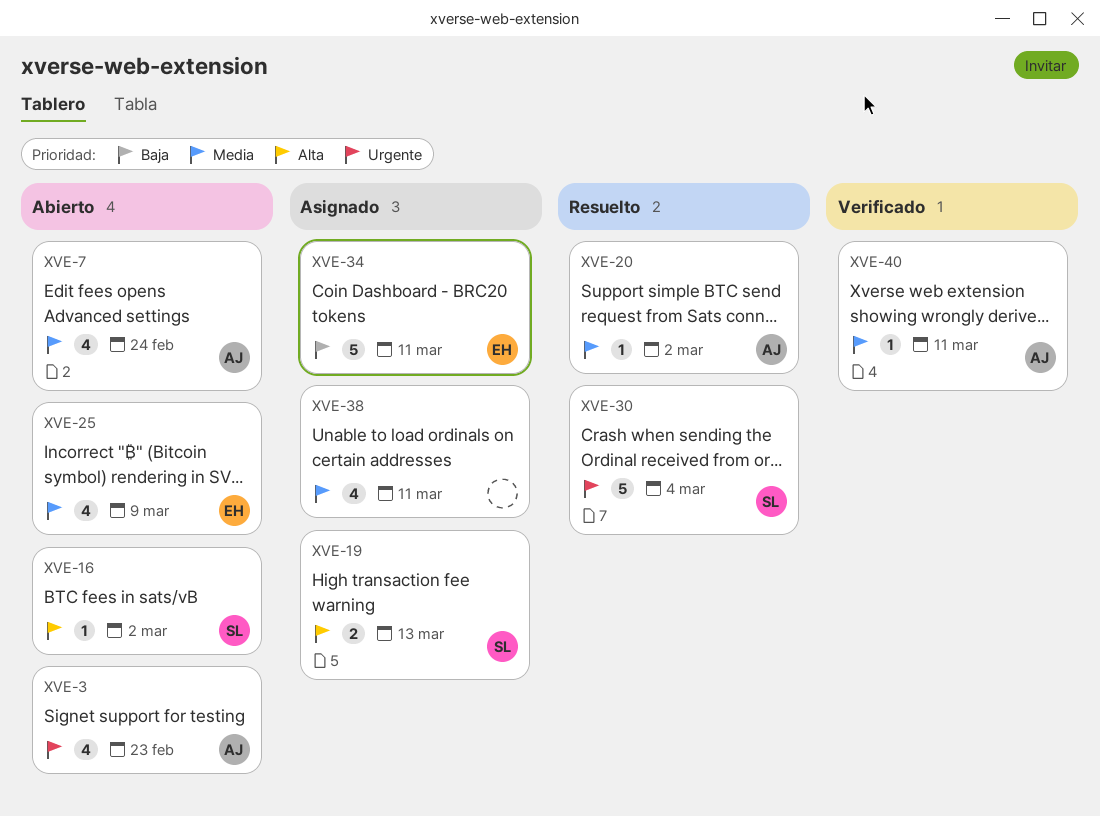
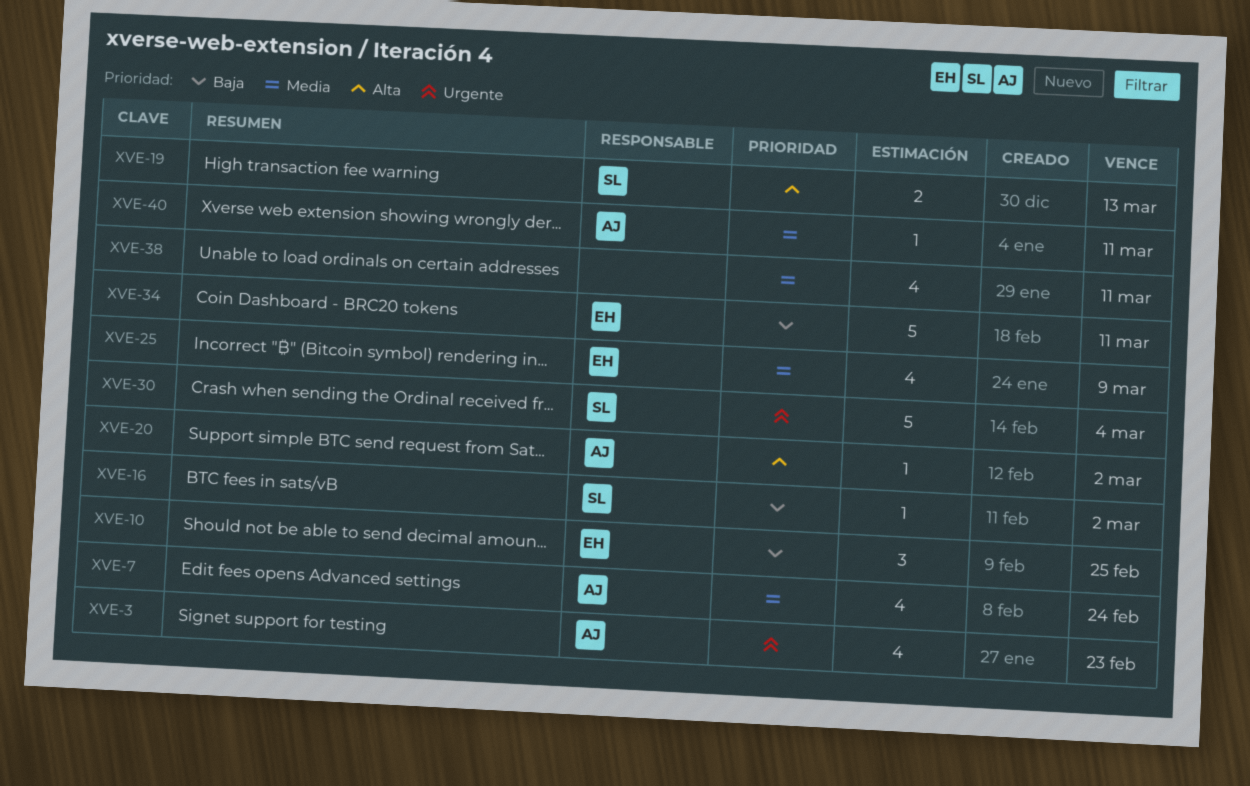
XVE-10: none -> present
XVE-16, priority: Alta -> Baja
XVE-20, priority: Media -> Alta

